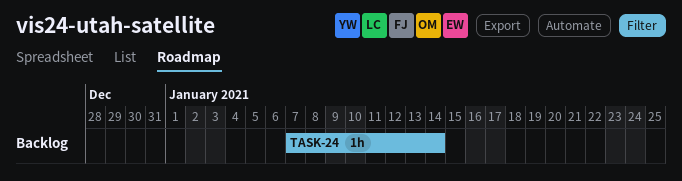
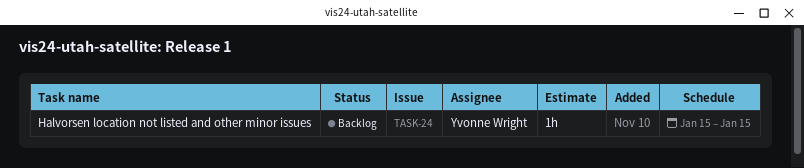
TASK-24, start: Jan 7 -> Jan 15
TASK-24, due: Jan 14 -> Jan 15

